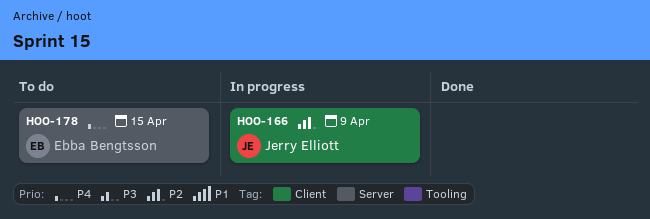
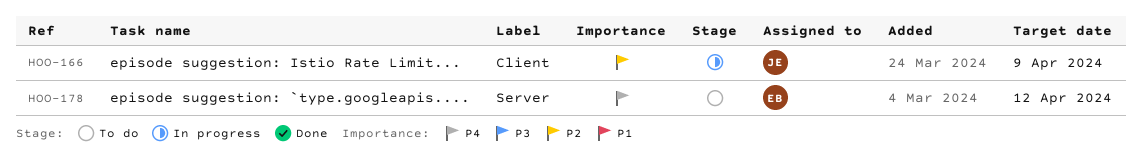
HOO-178, due: Apr 15 -> Apr 12

